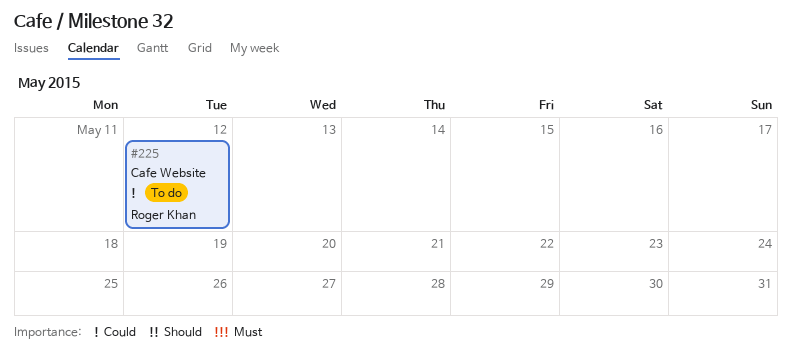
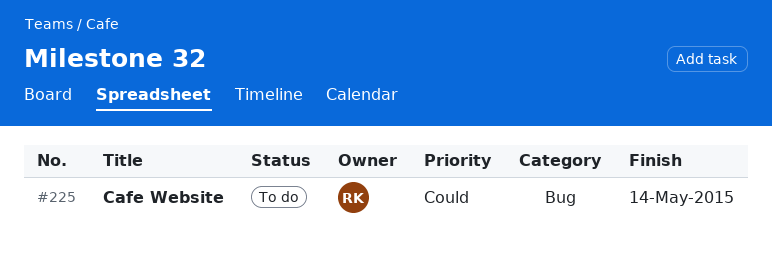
#225, due: May 12 -> May 14

